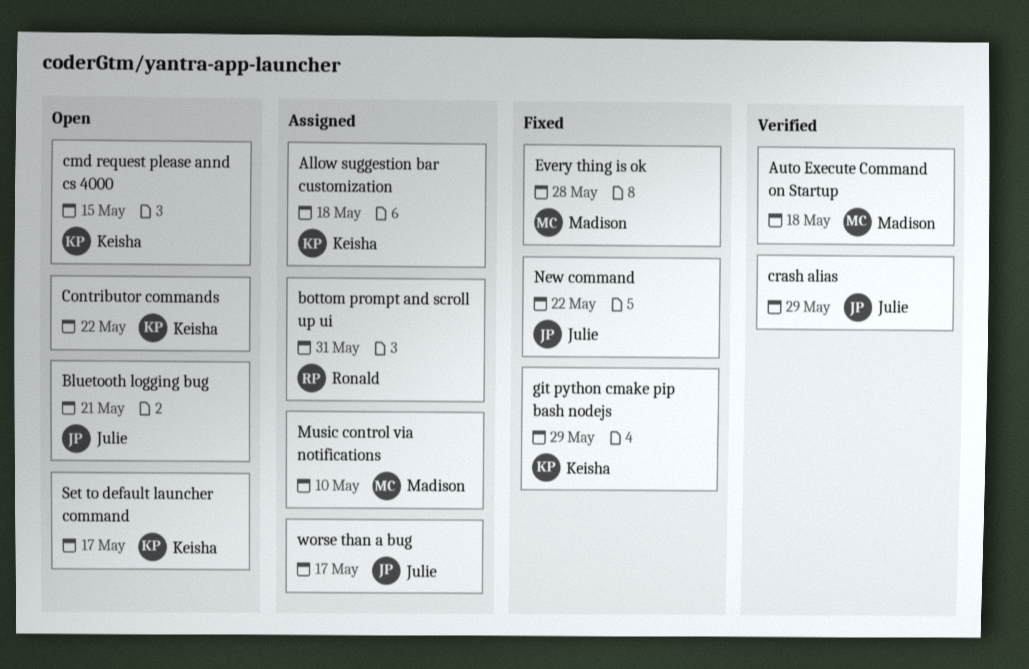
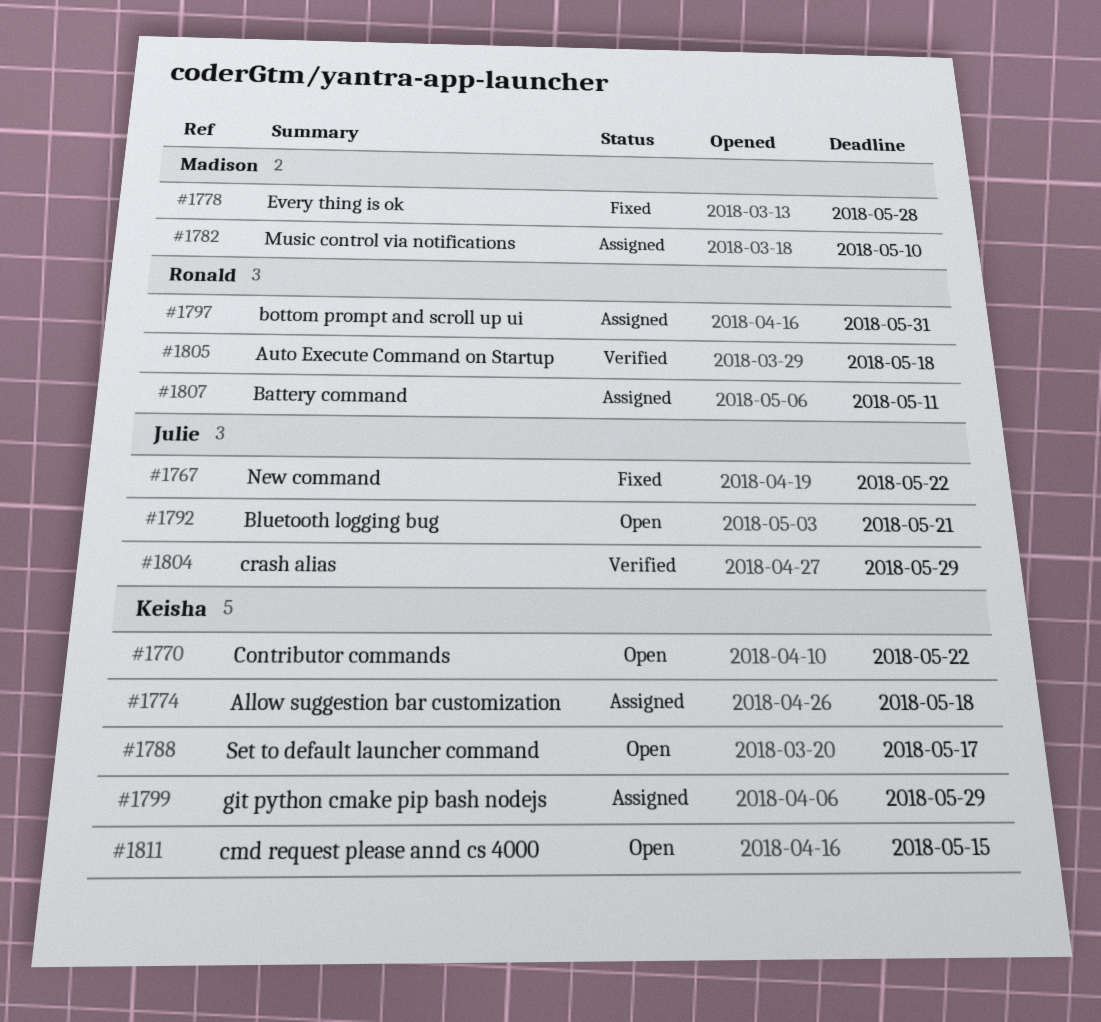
Auto Execute Command on Startup, owner: Madison -> Ronald
Battery command: none -> present
git python cmake pip bash nodejs, status: Fixed -> Assigned
worse than a bug: present -> none

